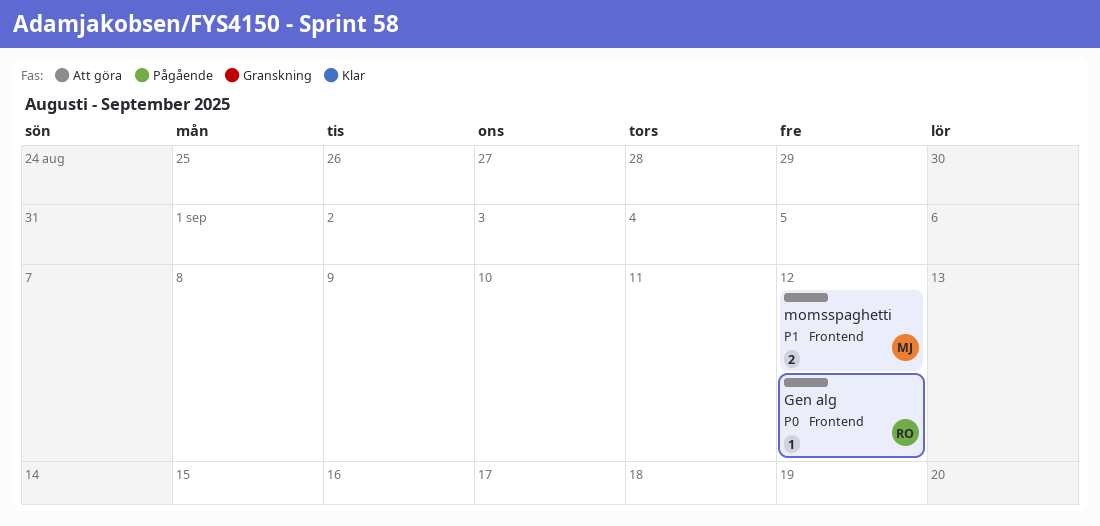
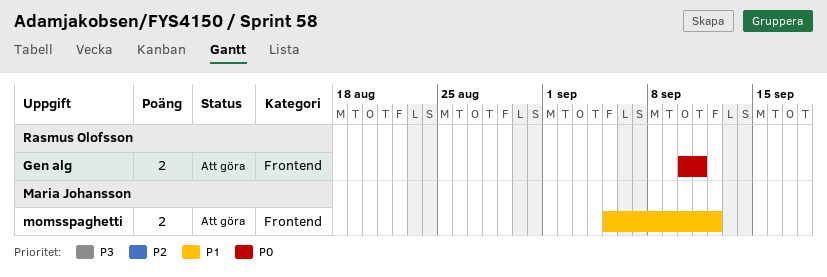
Gen alg, estimate: 1 -> 2
Gen alg, due: Sep 12 -> Sep 11

